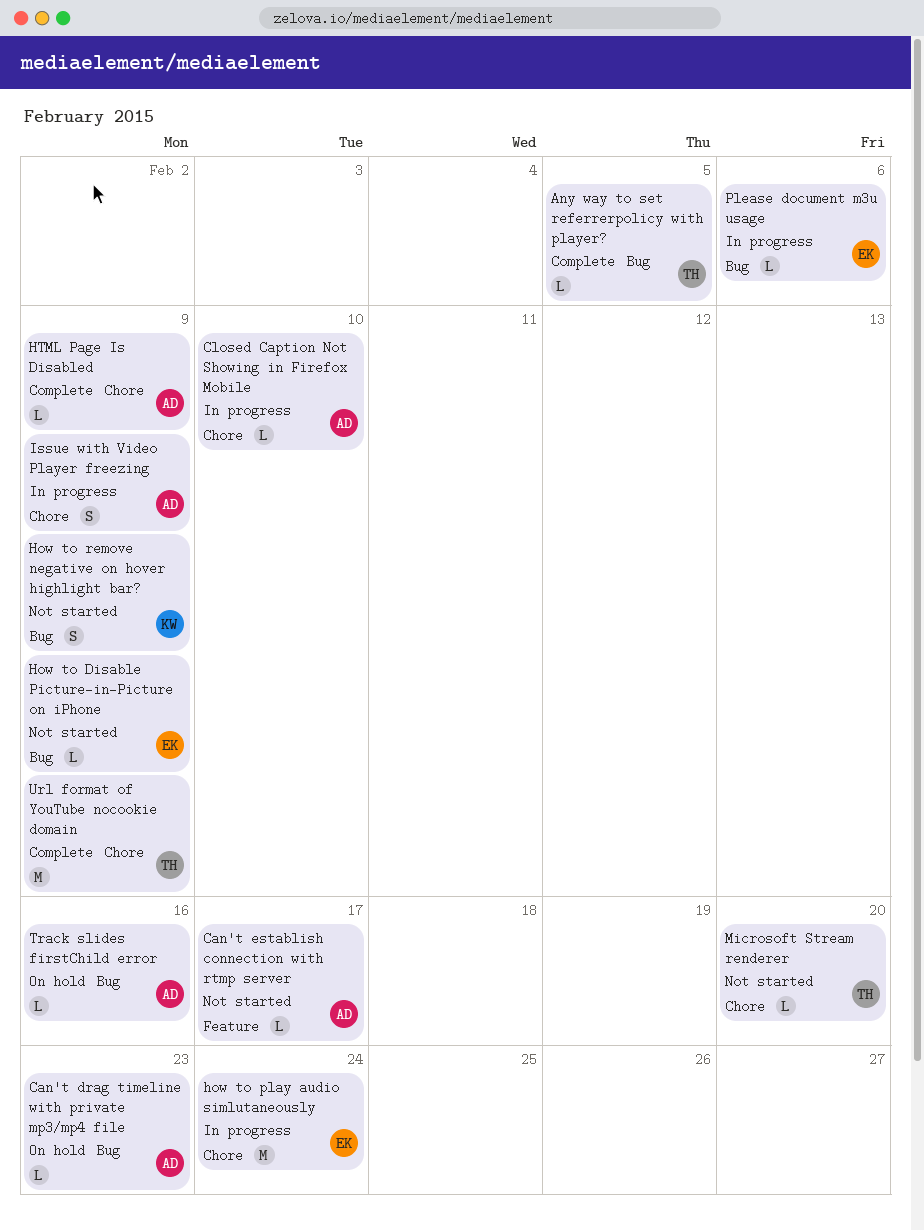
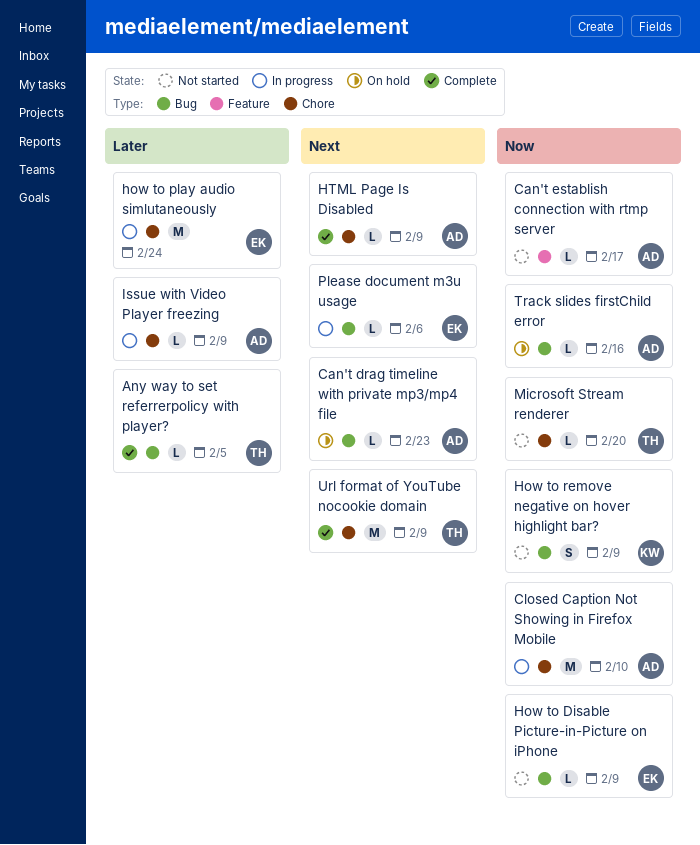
Closed Caption Not Showing in Firefox Mobile, estimate: L -> M
Issue with Video Player freezing, estimate: S -> L

